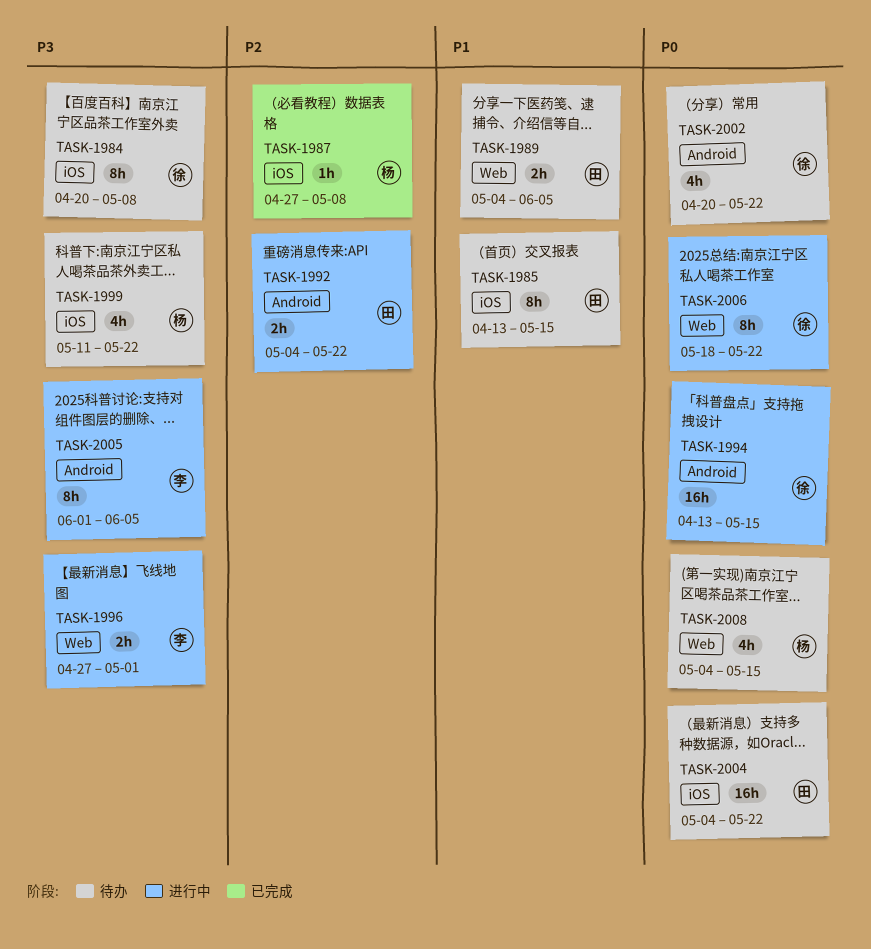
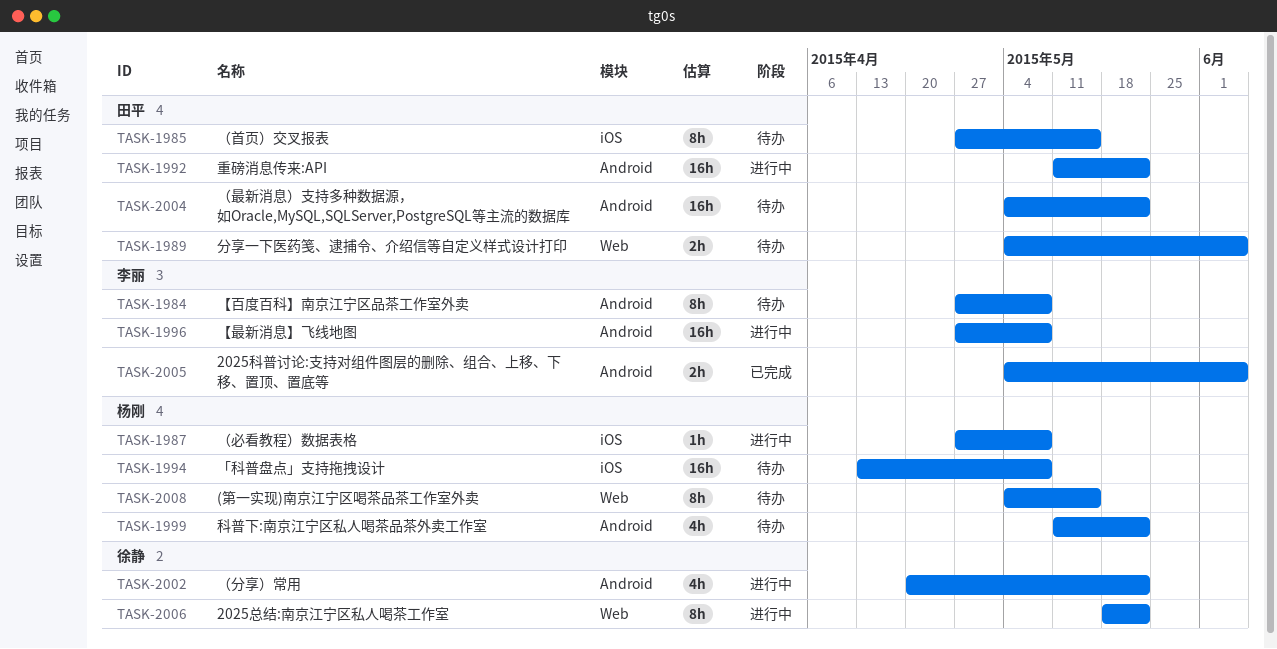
TASK-1984, owner: 徐静 -> 李丽
TASK-1984, label: iOS -> Android
TASK-1984, start: Apr 20 -> Apr 27
TASK-1985, start: Apr 13 -> Apr 27
TASK-1987, status: 已完成 -> 进行中
TASK-1992, estimate: 2h -> 16h
TASK-1992, start: May 4 -> May 11
TASK-1994, status: 进行中 -> 待办
TASK-1994, owner: 徐静 -> 杨刚
TASK-1994, label: Android -> iOS
TASK-1994, due: May 15 -> May 8
TASK-1996, label: Web -> Android
TASK-1996, estimate: 2h -> 16h
TASK-1996, due: May 1 -> May 8
TASK-1999, label: iOS -> Android
TASK-2002, status: 待办 -> 进行中
TASK-2004, label: iOS -> Android
TASK-2005, status: 进行中 -> 已完成
TASK-2005, estimate: 8h -> 2h
TASK-2005, start: Jun 1 -> May 4
TASK-2008, estimate: 4h -> 8h

